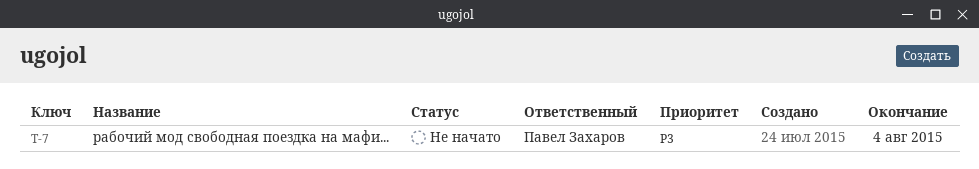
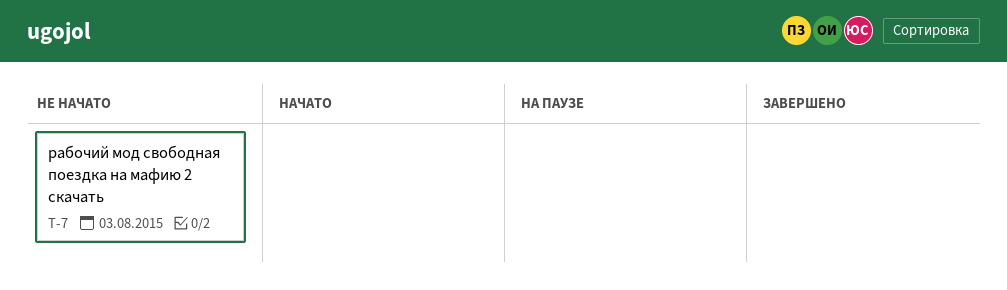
T-7, due: Aug 4 -> Aug 3

